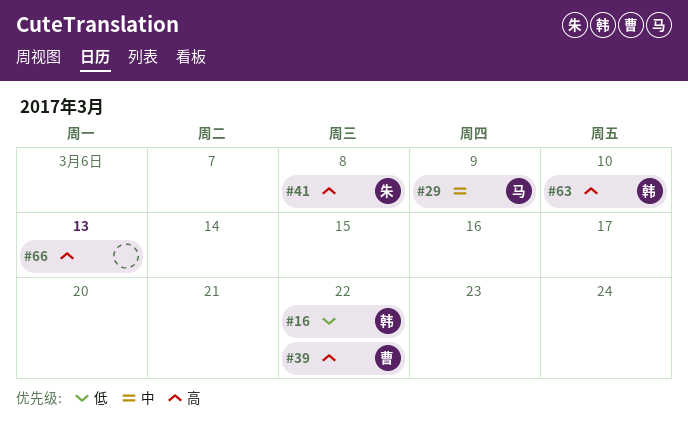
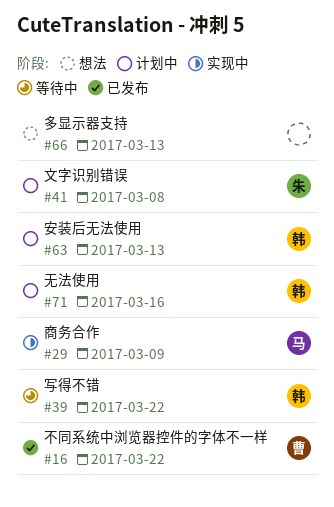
#16, owner: 韩 -> 曹
#39, owner: 曹 -> 韩
#63, due: Mar 10 -> Mar 13
#71: none -> present

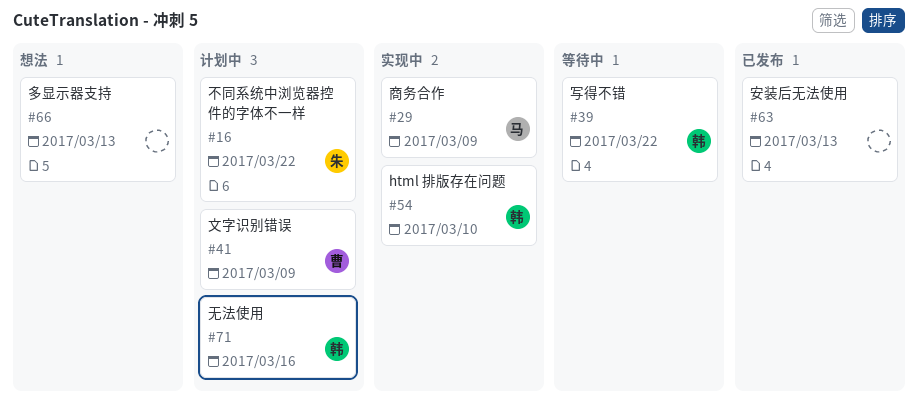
#16, status: 已发布 -> 计划中
#16, owner: 曹 -> 朱
#41, owner: 朱 -> 曹
#41, due: Mar 8 -> Mar 9
#54: none -> present
#63, status: 计划中 -> 已发布
#63, owner: 韩 -> none

